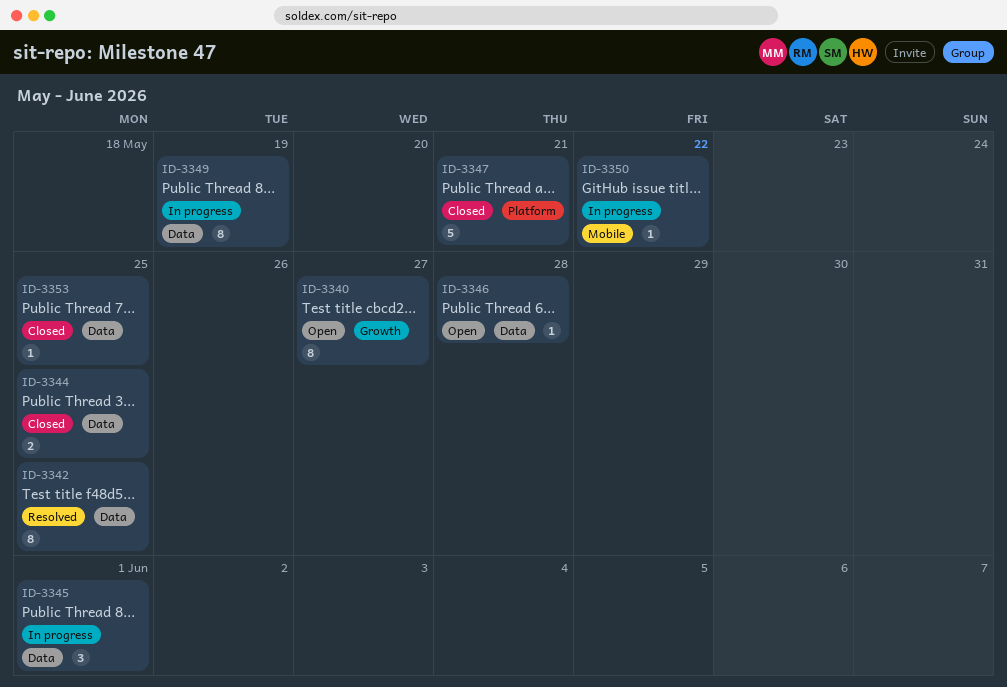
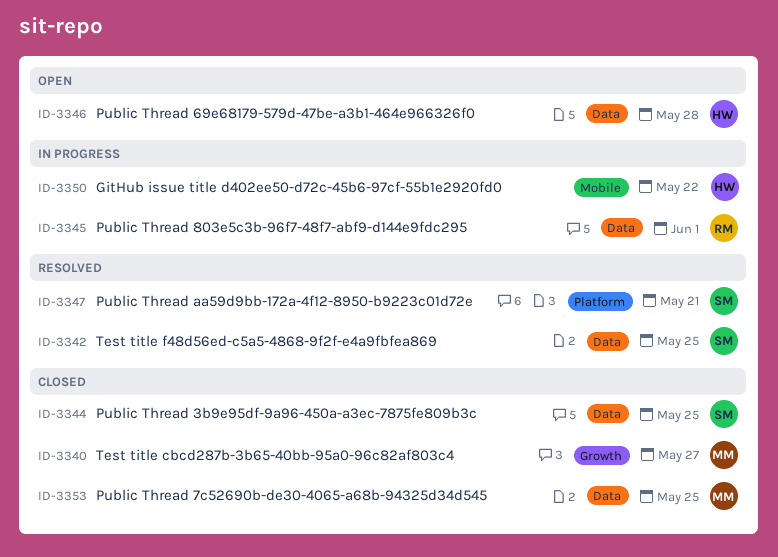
ID-3340, status: Open -> Closed
ID-3347, status: Closed -> Resolved
ID-3349: present -> none

